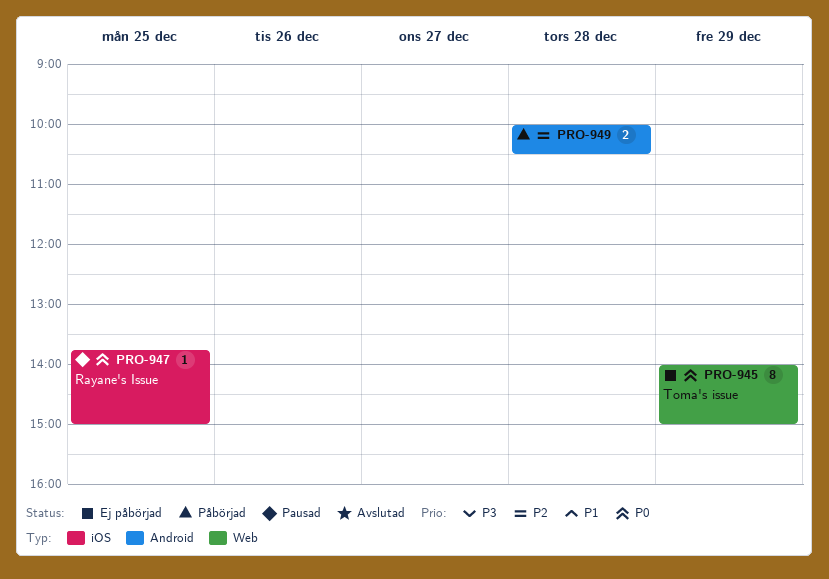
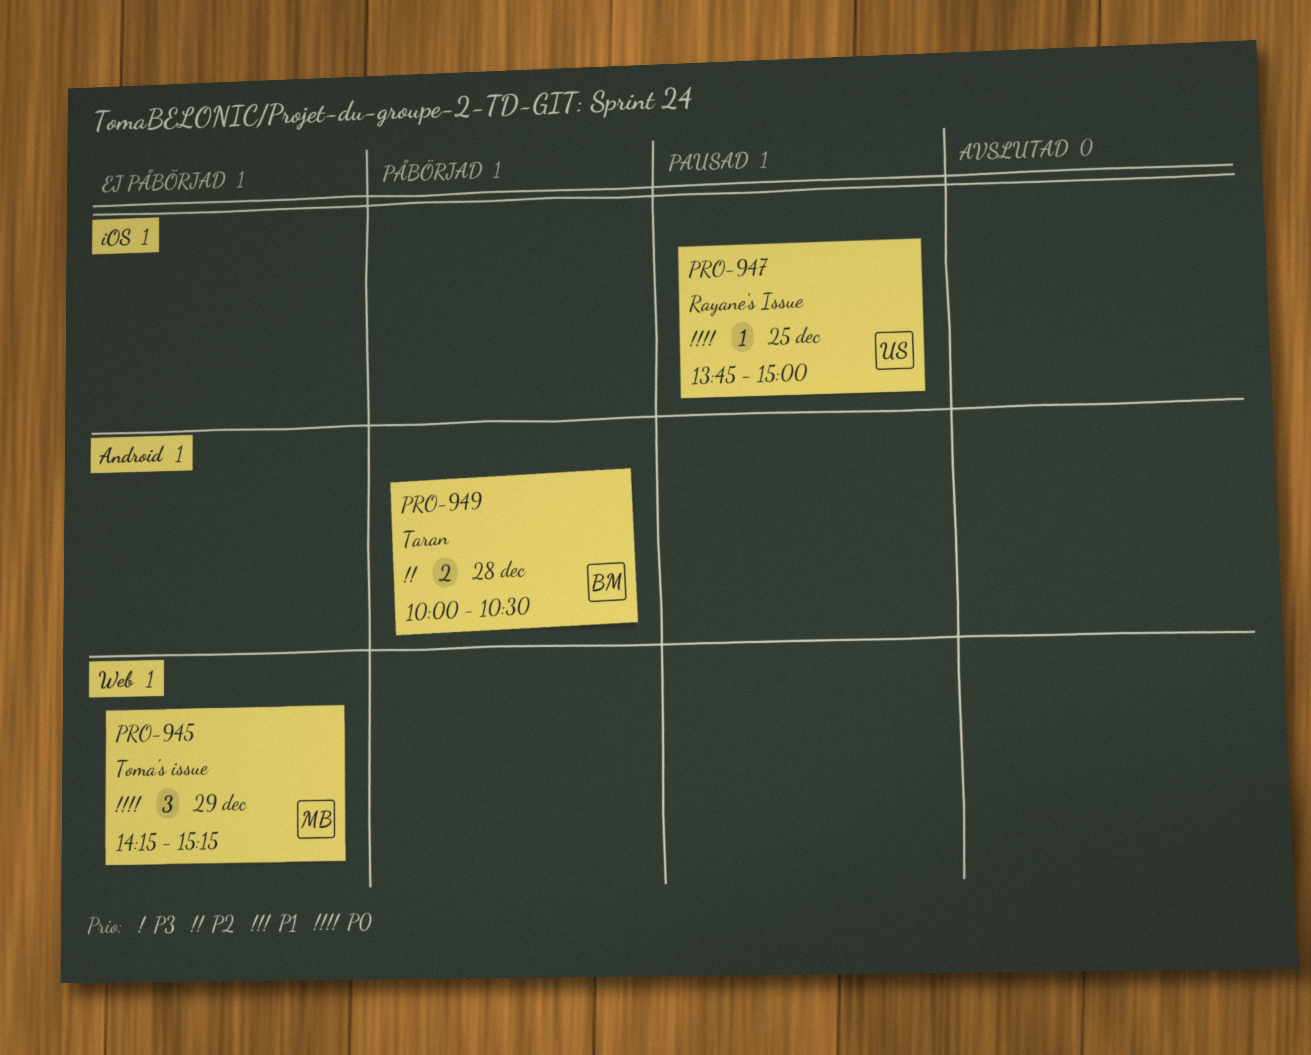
PRO-945, estimate: 8 -> 3
PRO-945, begins: 14:00 -> 14:15
PRO-945, ends: 15:00 -> 15:15

